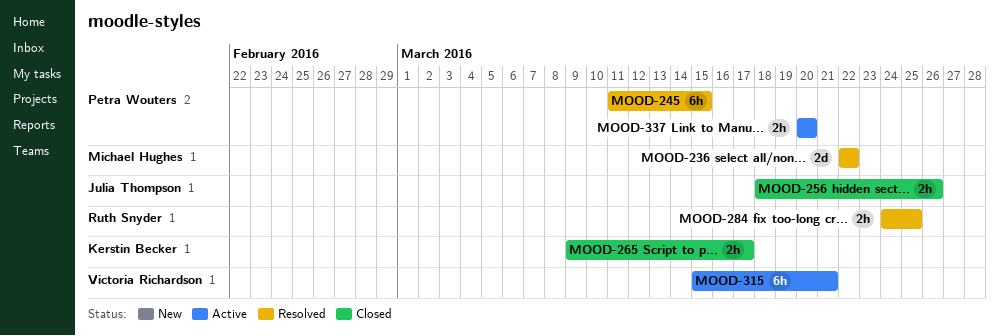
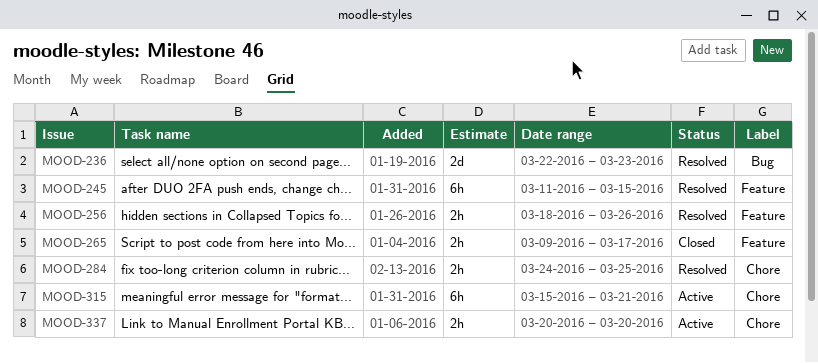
MOOD-236, due: Mar 22 -> Mar 23
MOOD-256, status: Closed -> Resolved

